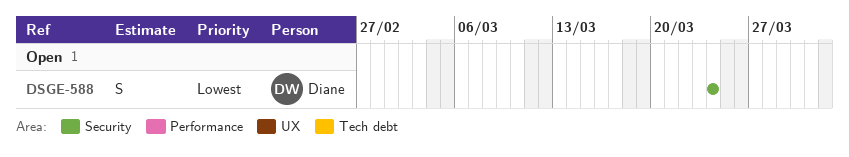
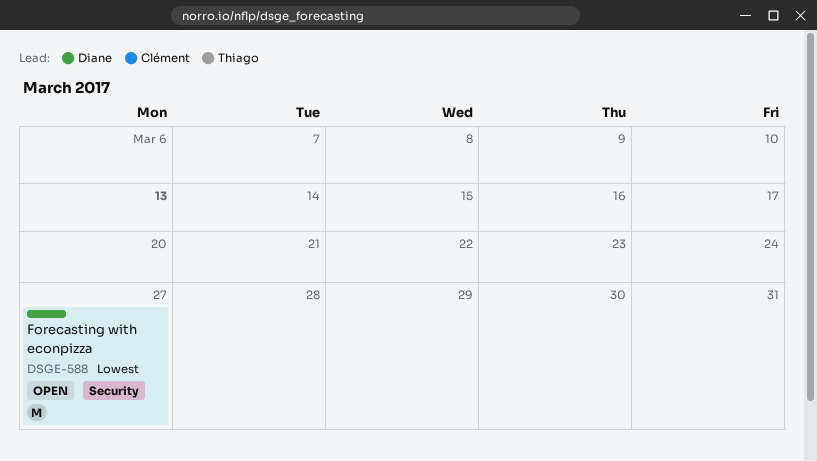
DSGE-588, estimate: S -> M
DSGE-588, due: Mar 24 -> Mar 27

